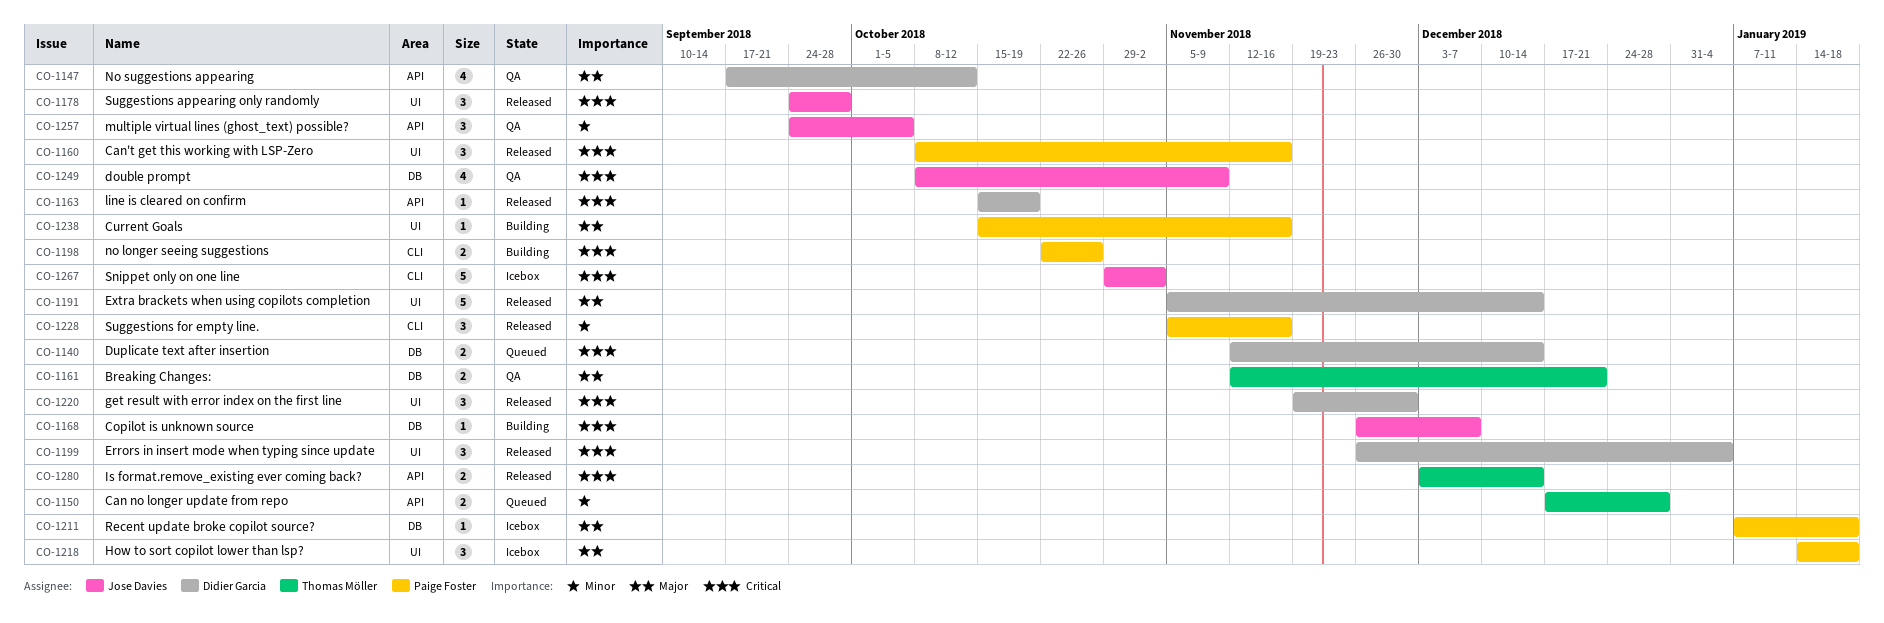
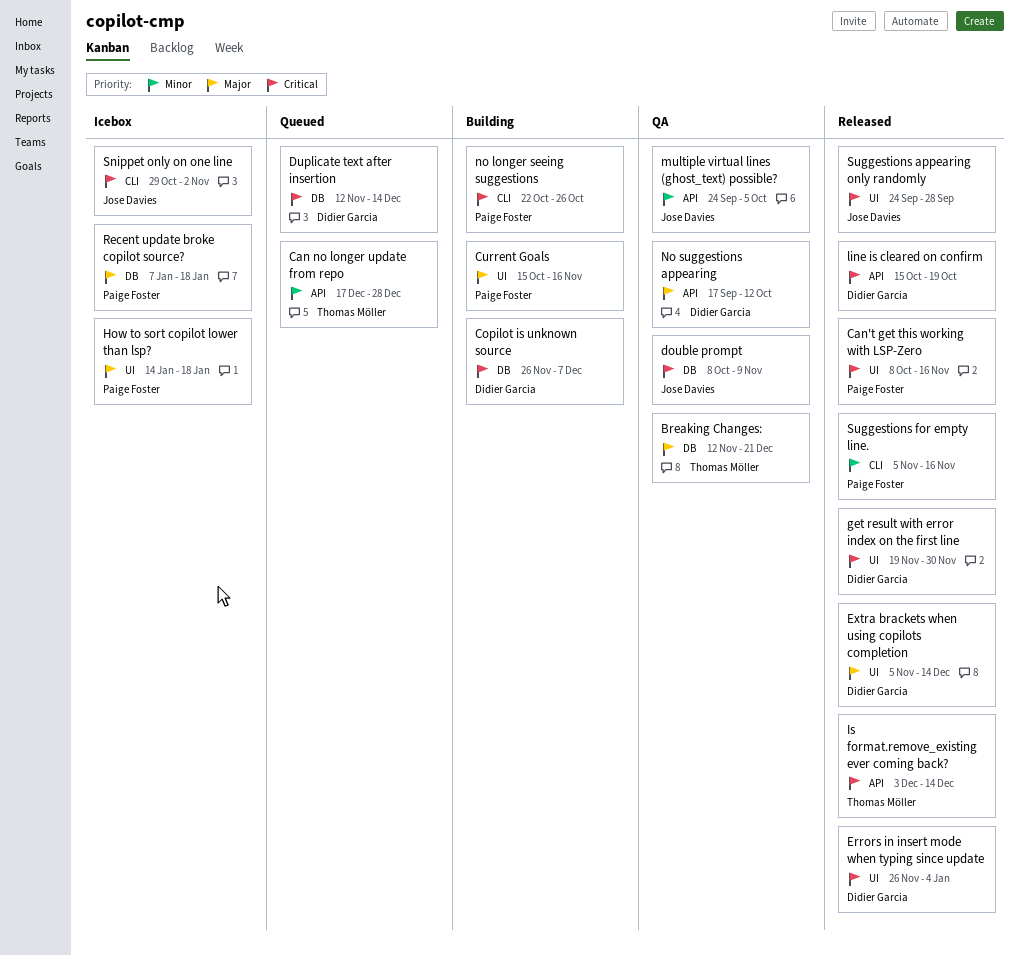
Copilot is unknown source, owner: Jose Davies -> Didier Garcia

